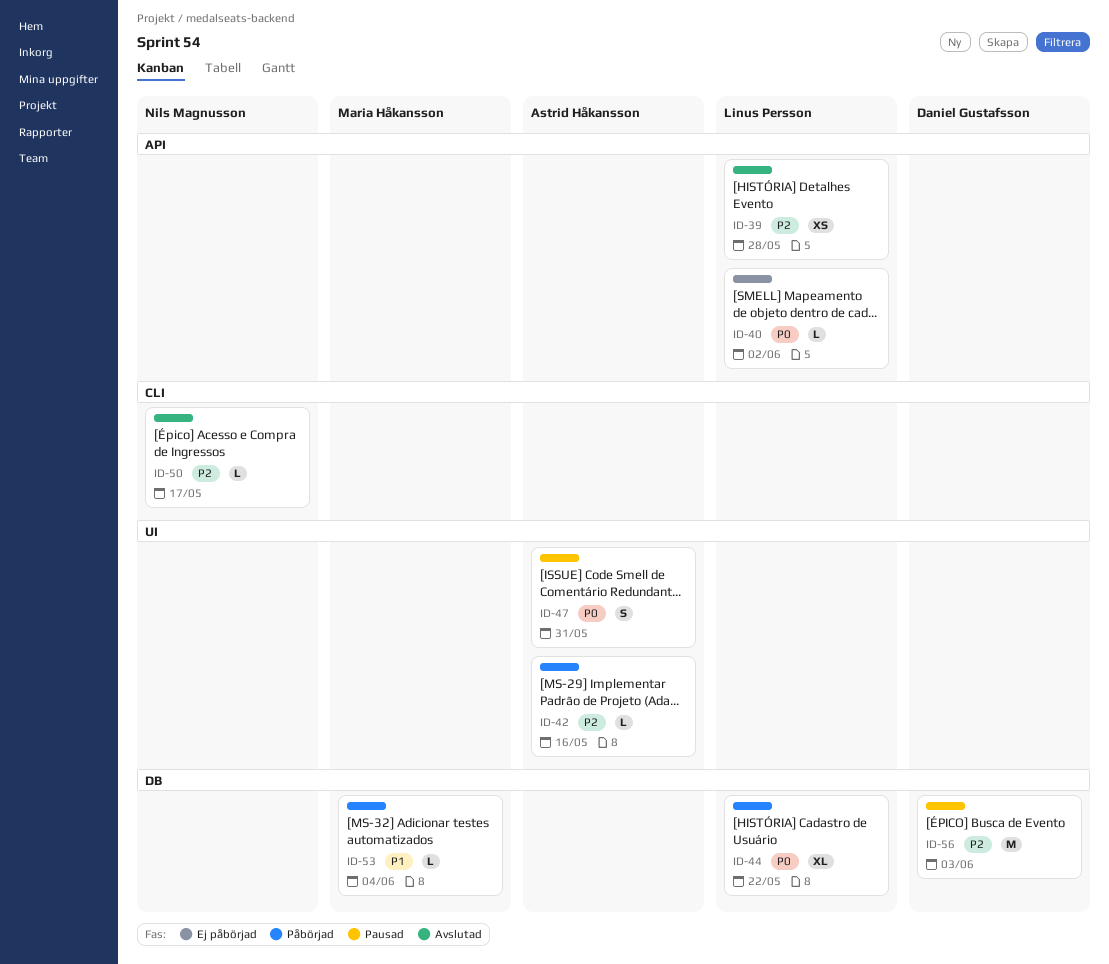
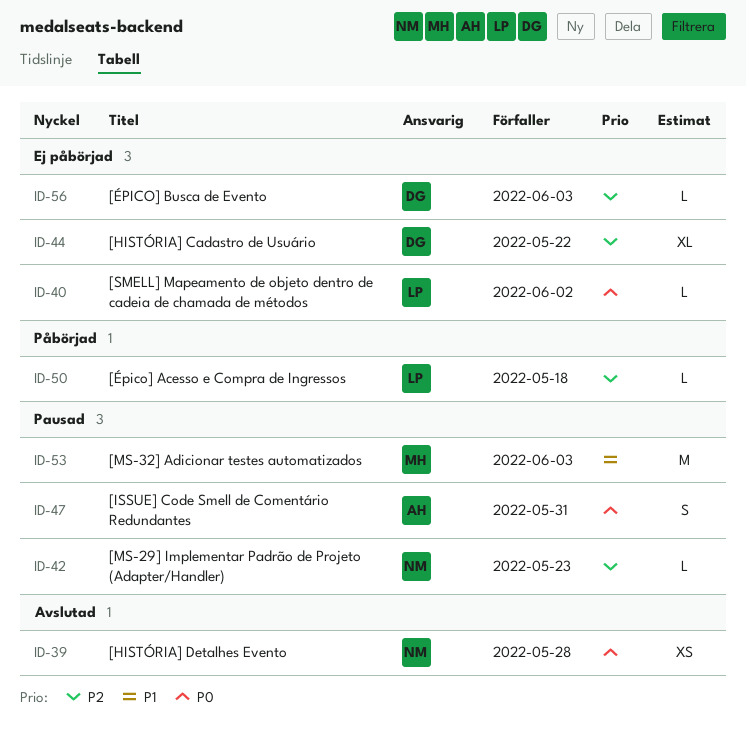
ID-39, owner: Linus Persson -> Nils Magnusson
ID-39, priority: P2 -> P0
ID-42, status: Påbörjad -> Pausad
ID-42, owner: Astrid Håkansson -> Nils Magnusson
ID-42, due: May 16 -> May 23
ID-44, status: Påbörjad -> Ej påbörjad
ID-44, owner: Linus Persson -> Daniel Gustafsson
ID-44, priority: P0 -> P2
ID-50, status: Avslutad -> Påbörjad
ID-50, owner: Nils Magnusson -> Linus Persson
ID-50, due: May 17 -> May 18
ID-53, status: Påbörjad -> Pausad
ID-53, estimate: L -> M
ID-53, due: Jun 4 -> Jun 3
ID-56, status: Pausad -> Ej påbörjad
ID-56, estimate: M -> L

